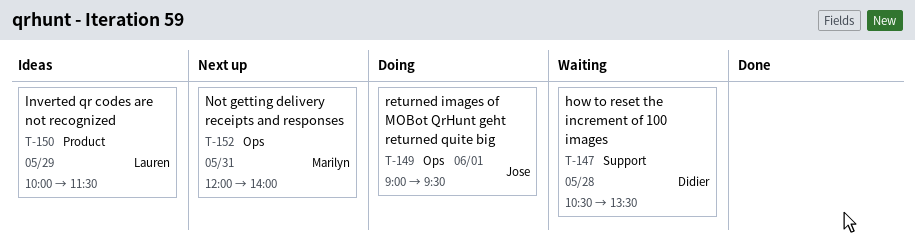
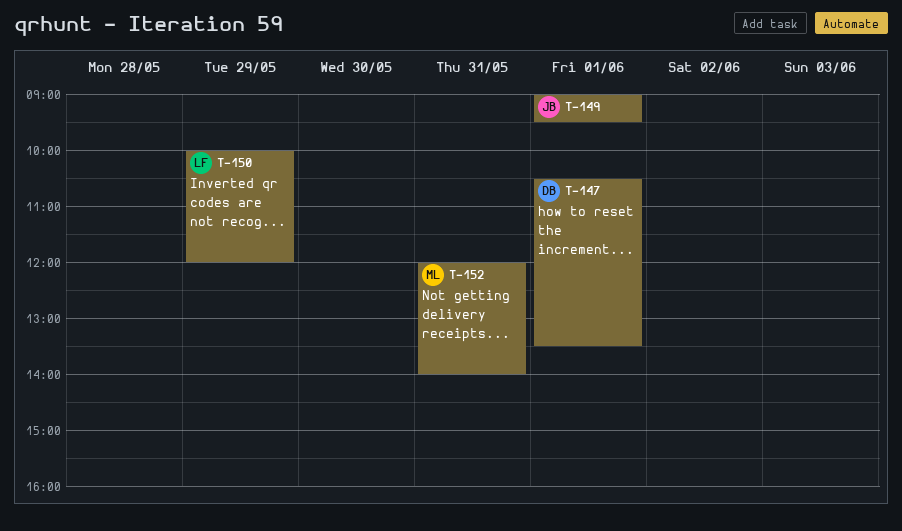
T-147, day: May 28 -> Jun 1
T-150, ends: 11:30 -> 12:00

